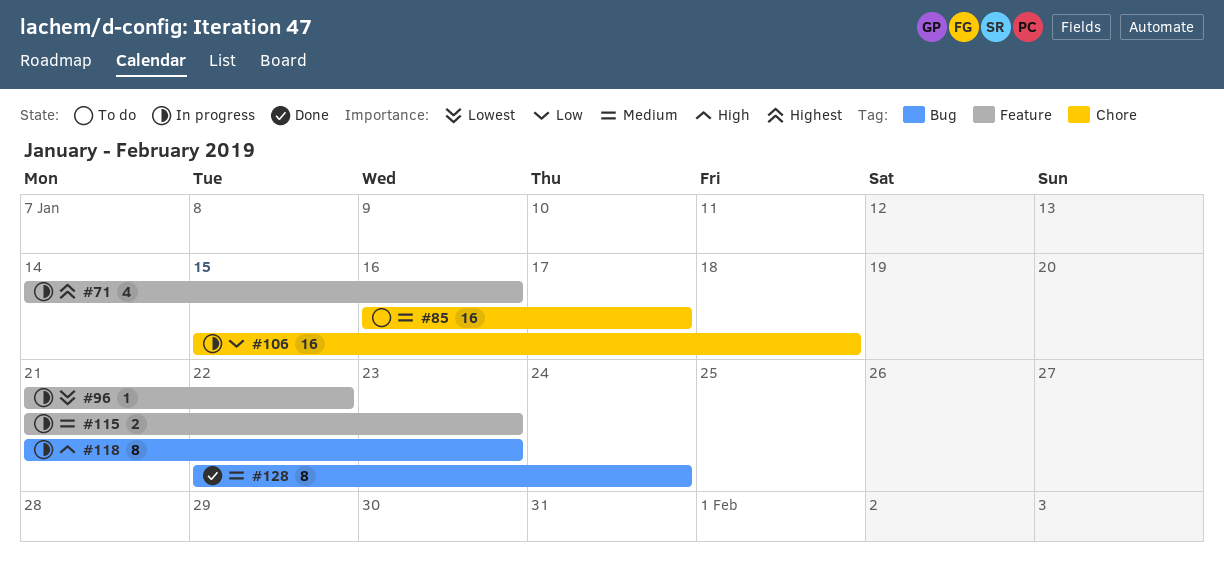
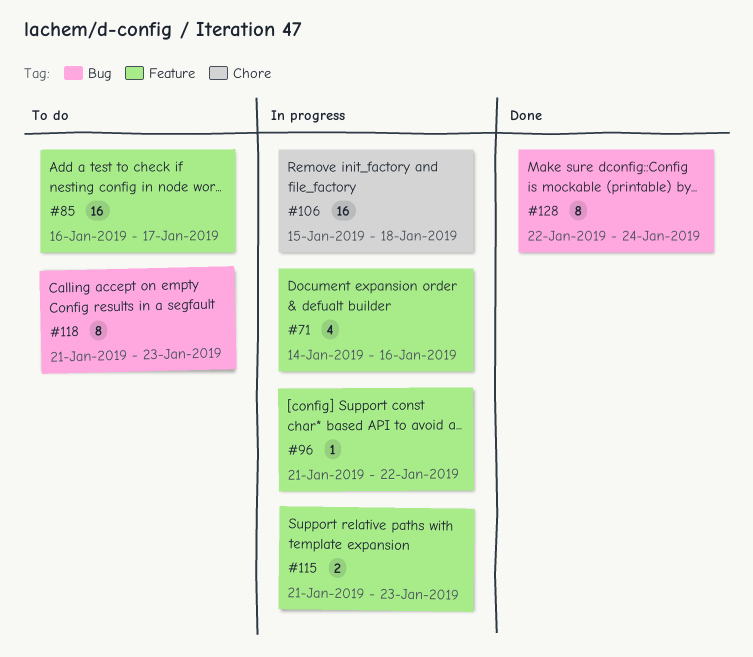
#85, label: Chore -> Feature
#118, status: In progress -> To do

